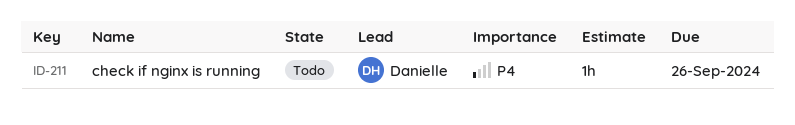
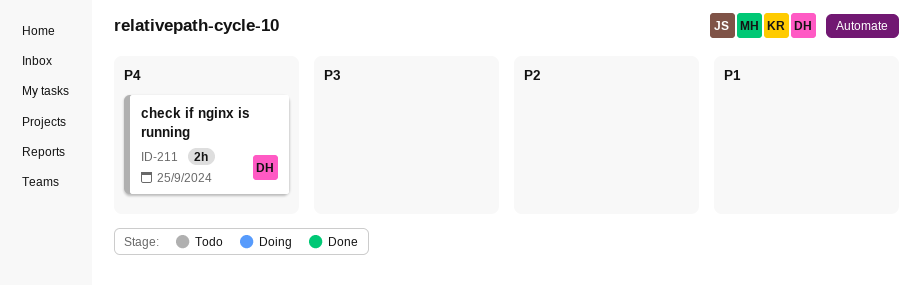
ID-211, estimate: 1h -> 2h
ID-211, due: Sep 26 -> Sep 25

